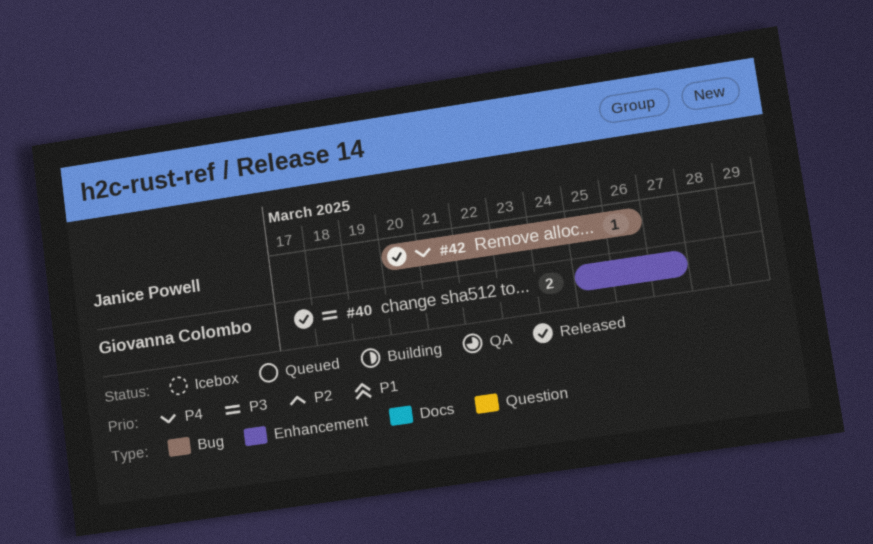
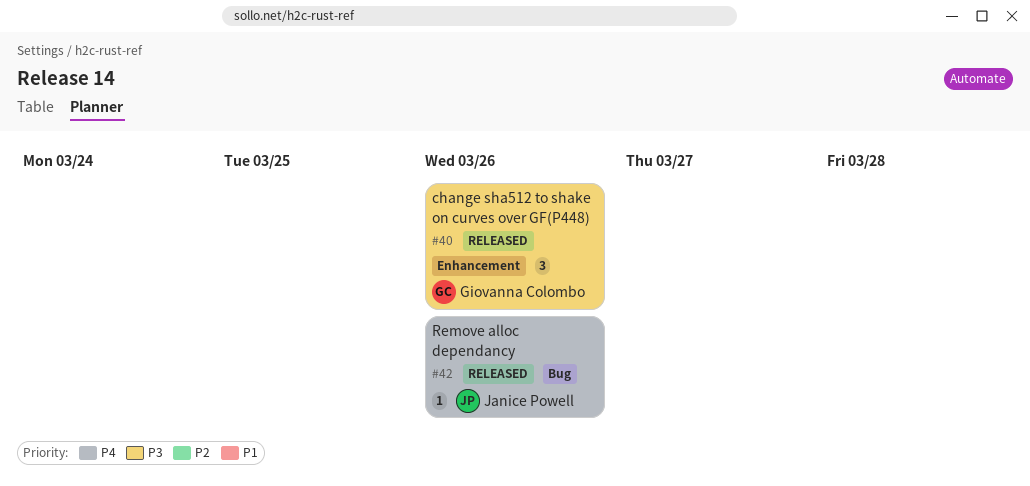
#40, estimate: 2 -> 3
#40, due: Mar 27 -> Mar 26

